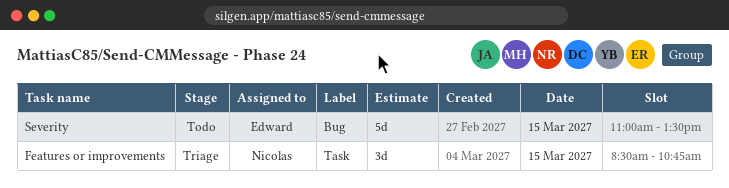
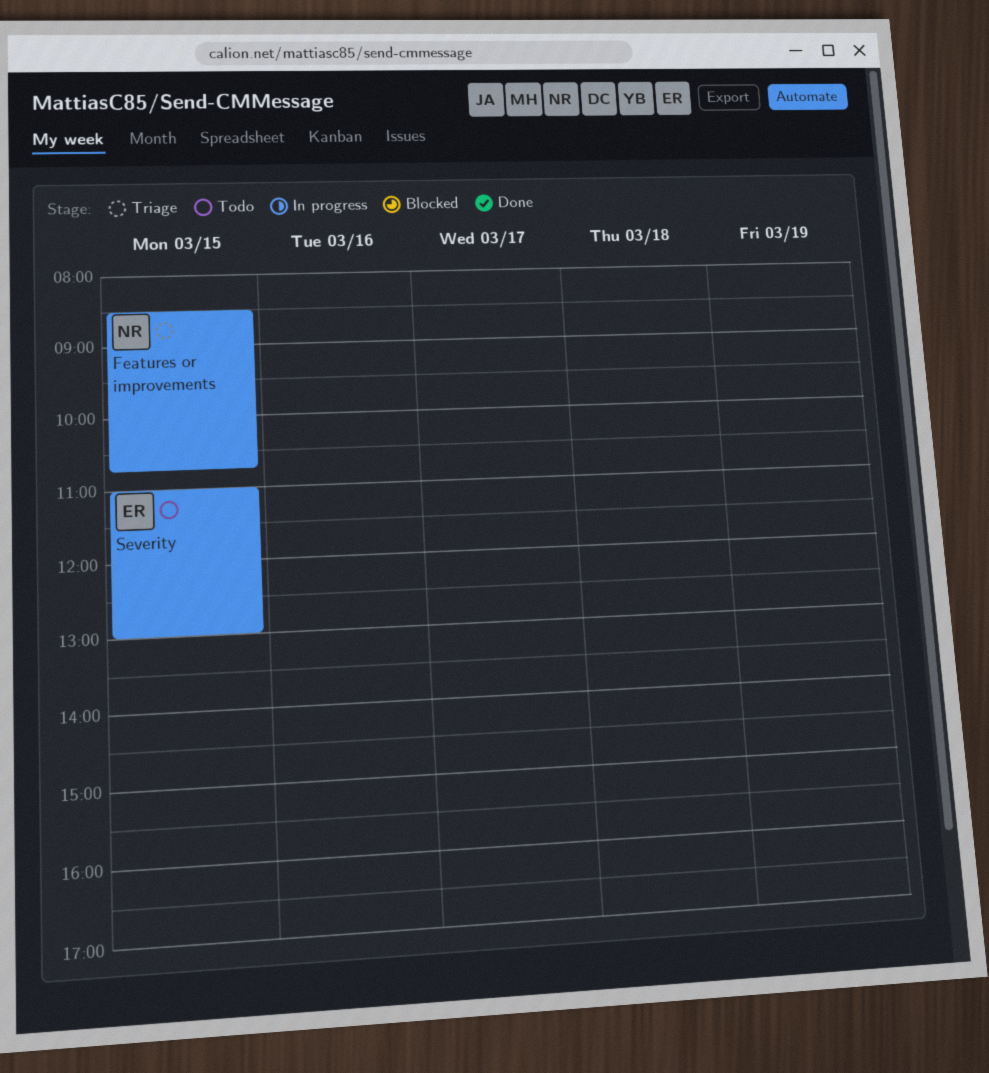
Severity, ends: 13:30 -> 13:00

